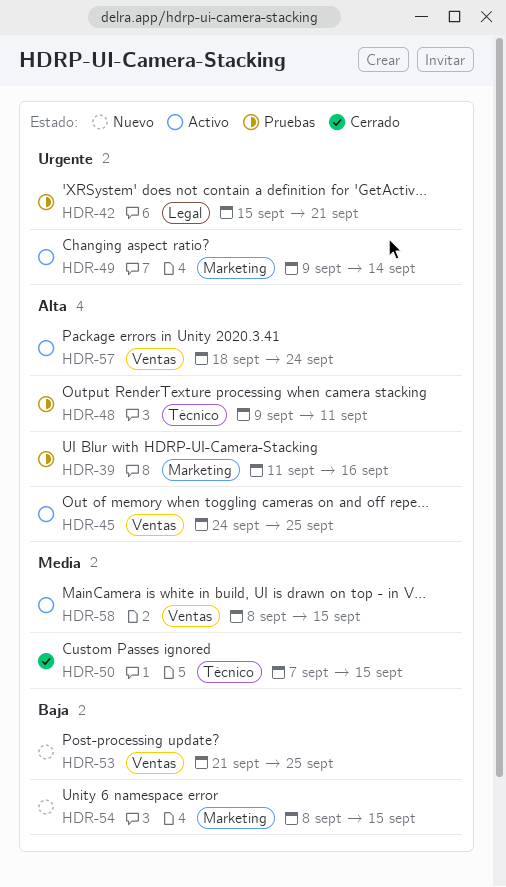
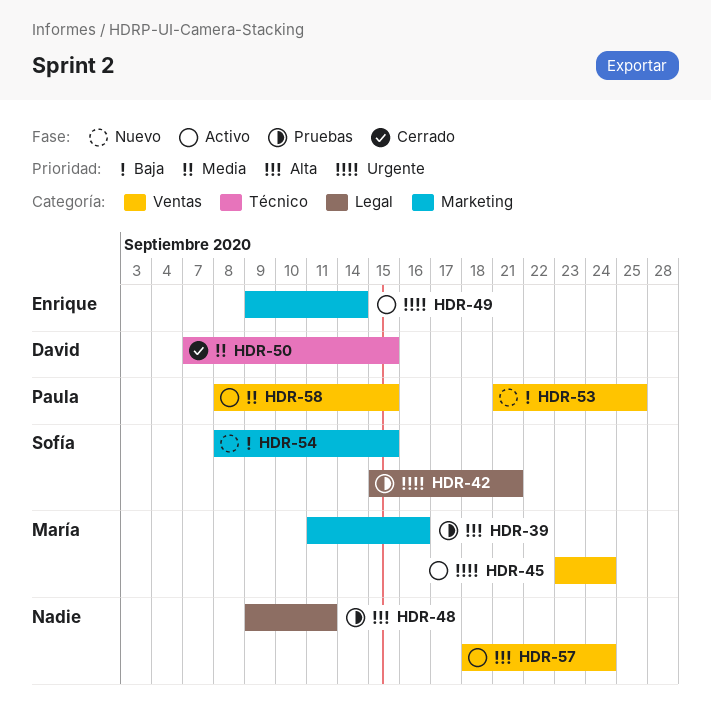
HDR-45, priority: Alta -> Urgente
HDR-45, start: Sep 24 -> Sep 23
HDR-45, due: Sep 25 -> Sep 24
HDR-48, label: Técnico -> Legal

